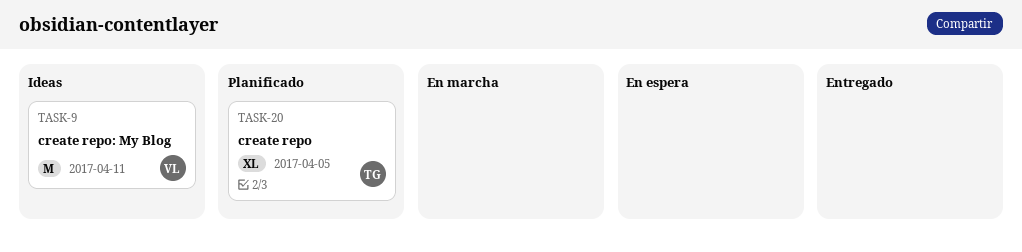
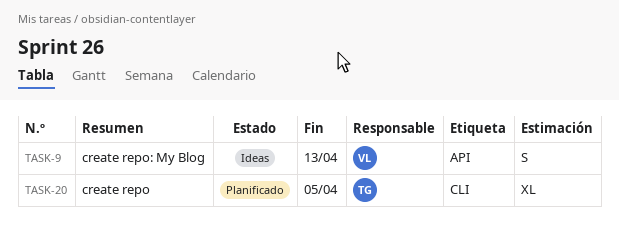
TASK-9, estimate: M -> S
TASK-9, due: Apr 11 -> Apr 13

